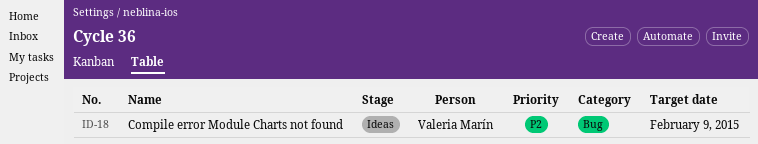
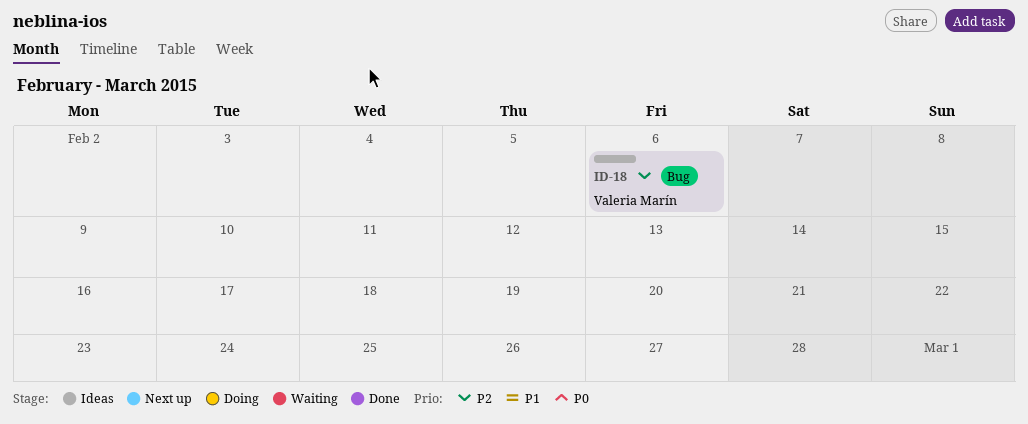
ID-18, due: Feb 9 -> Feb 6

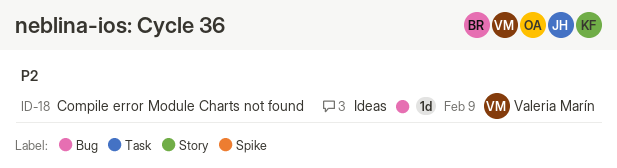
ID-18, due: Feb 6 -> Feb 9

